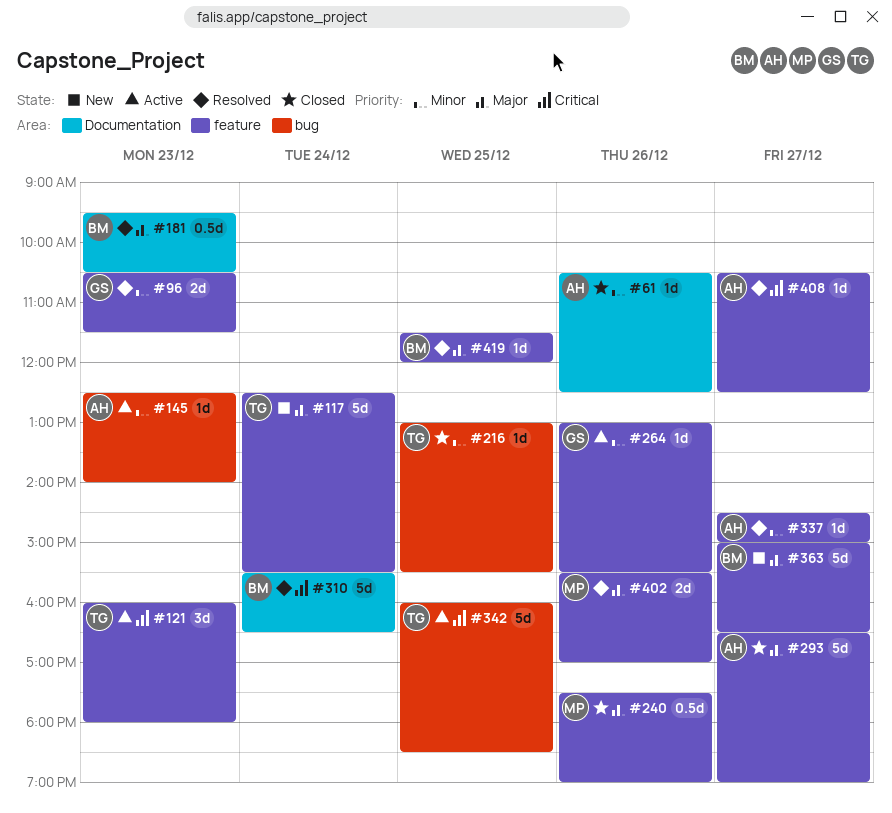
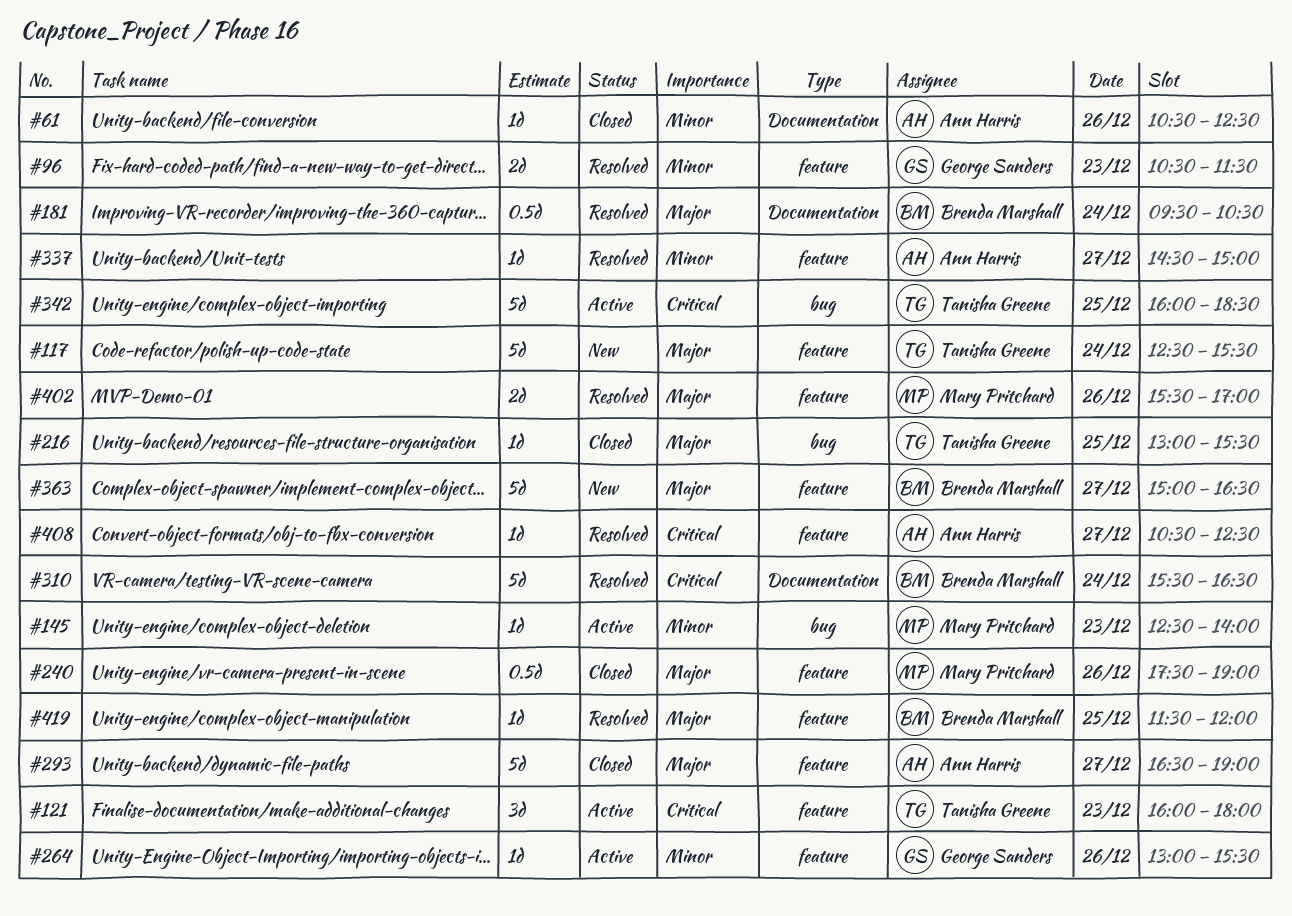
#145, owner: Ann Harris -> Mary Pritchard
#181, day: Dec 23 -> Dec 24
#216, priority: Minor -> Major

